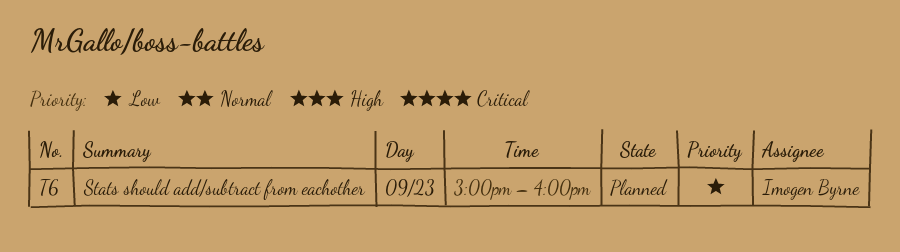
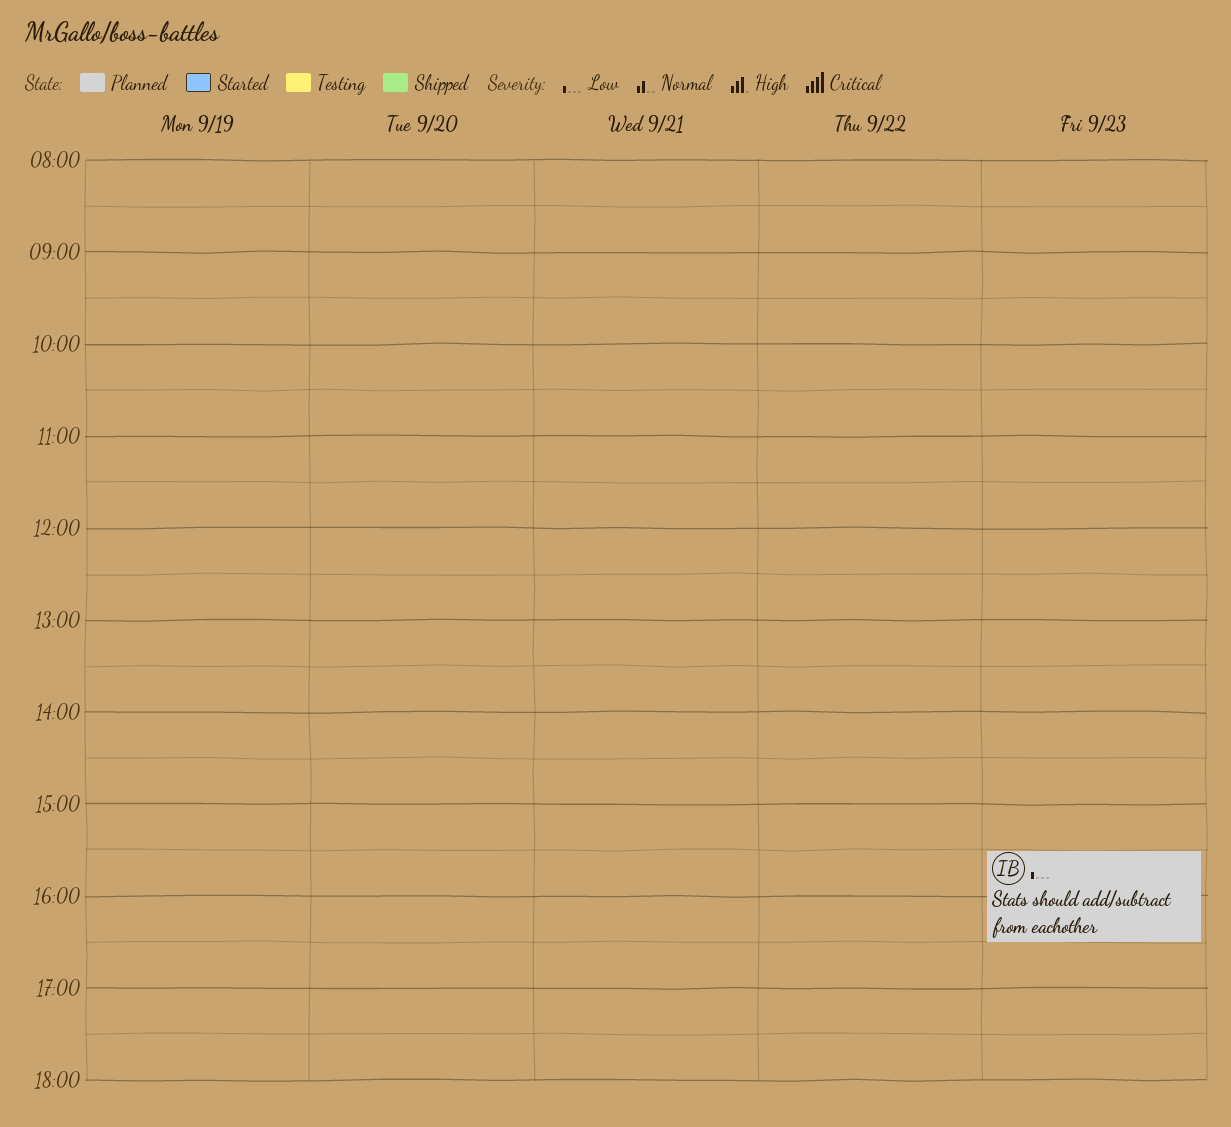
Stats should add/subtract from eachother, begins: 15:00 -> 15:30
Stats should add/subtract from eachother, ends: 16:00 -> 16:30

